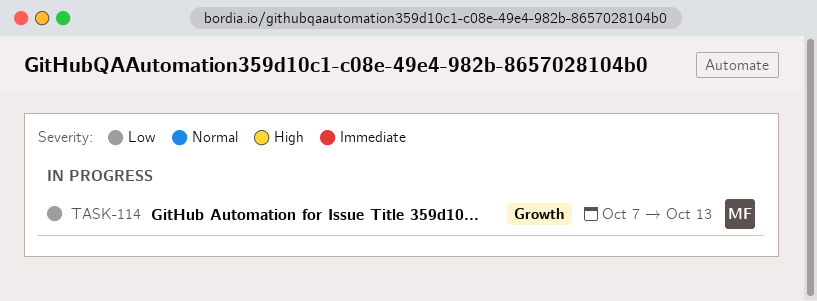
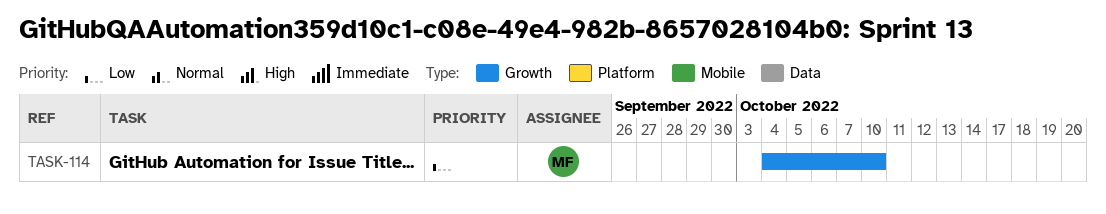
TASK-114, start: Oct 7 -> Oct 4
TASK-114, due: Oct 13 -> Oct 10

